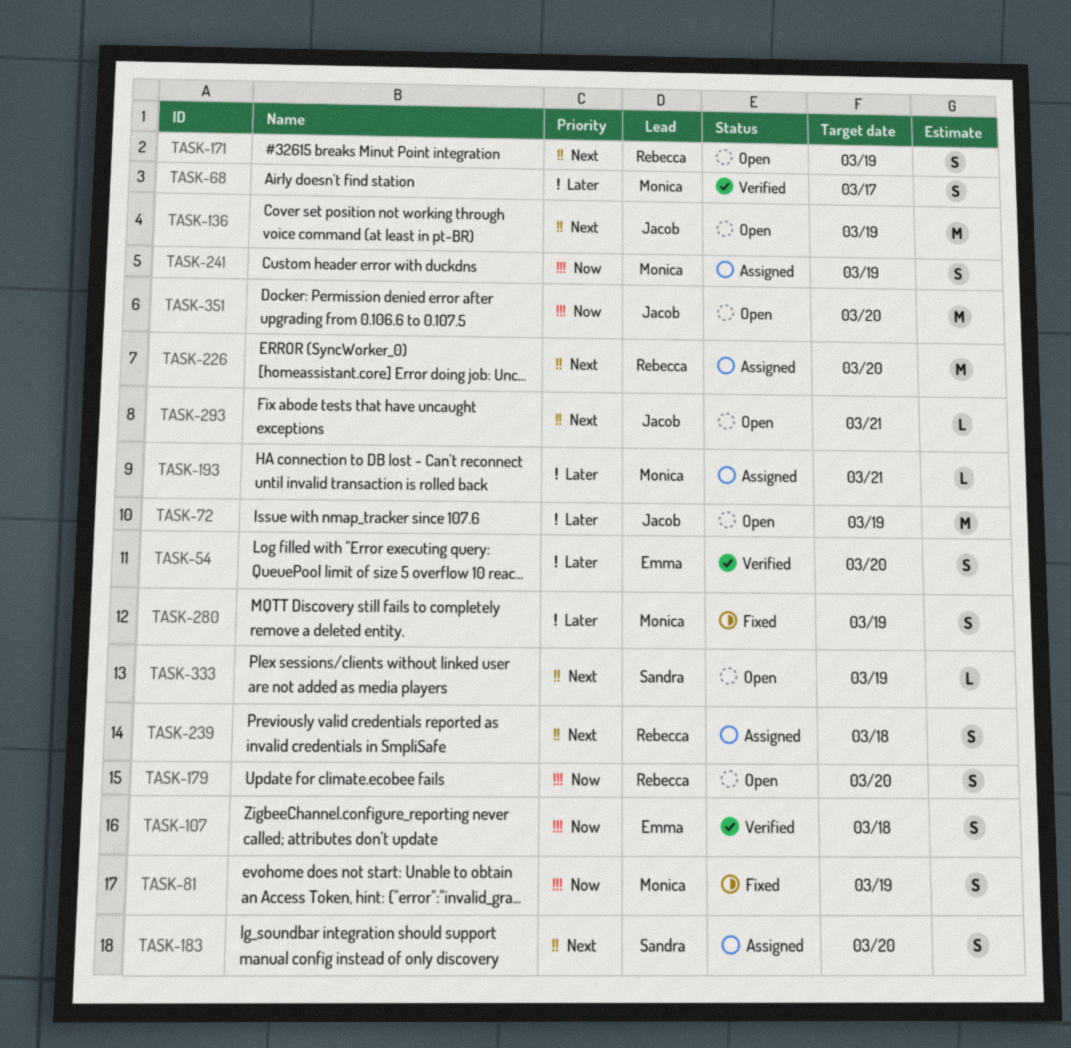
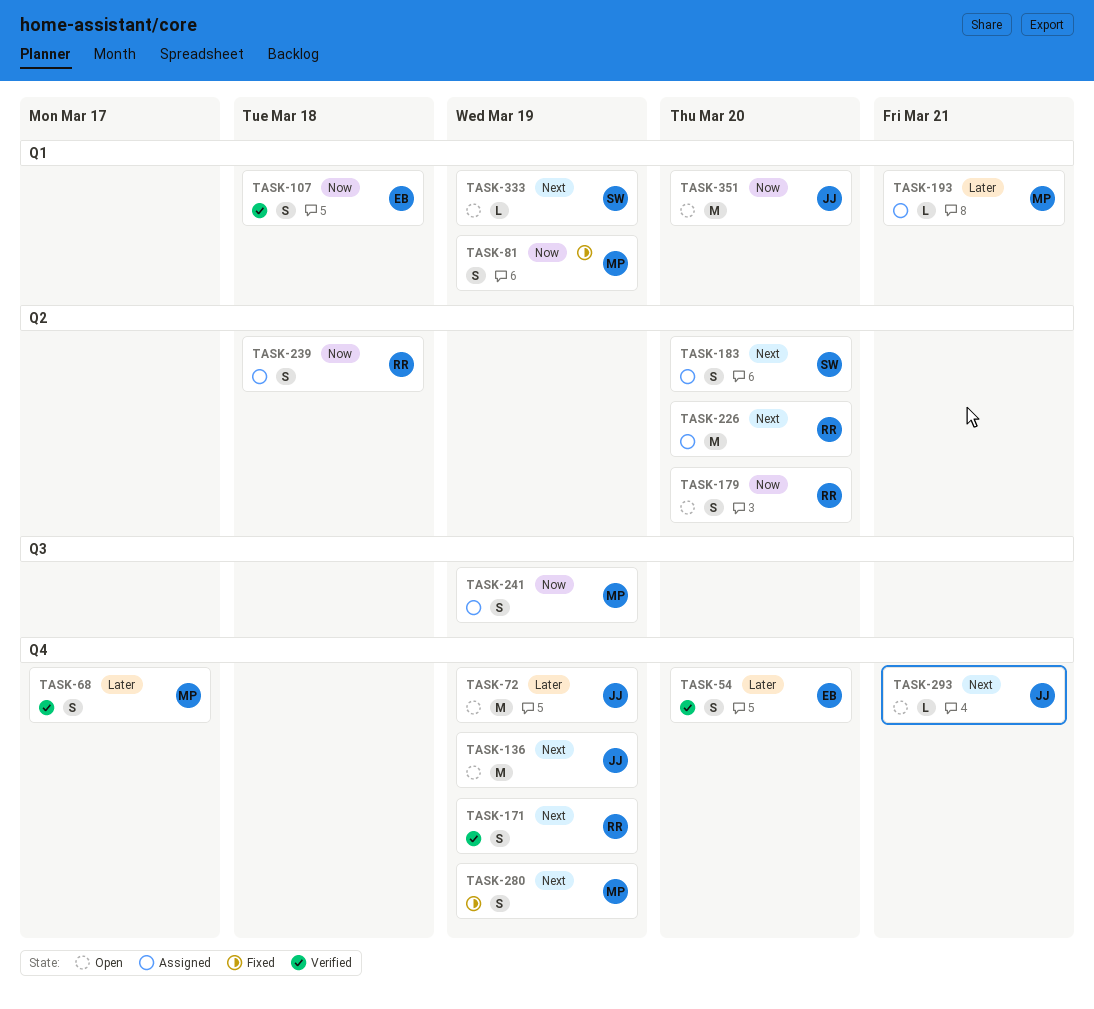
TASK-171, status: Open -> Verified
TASK-239, priority: Next -> Now
TASK-280, priority: Later -> Next

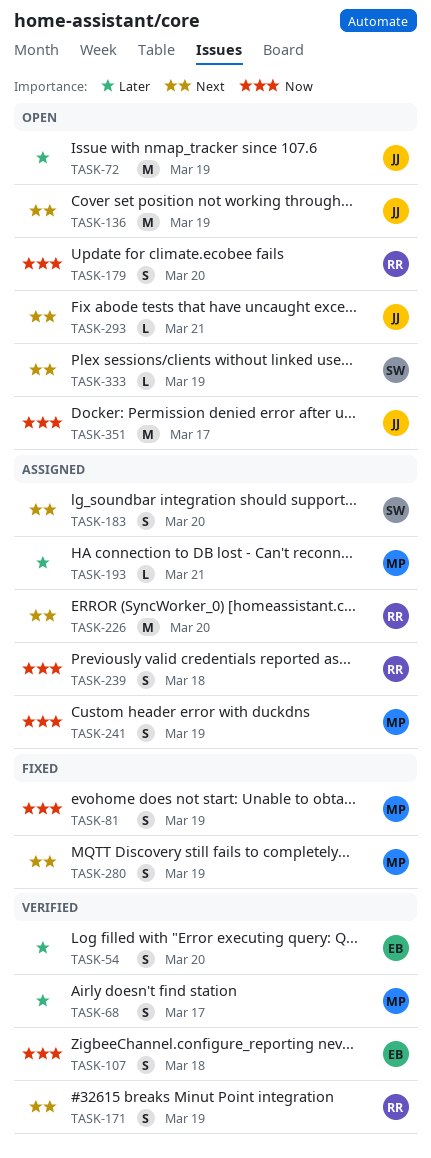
TASK-351, due: Mar 20 -> Mar 17

